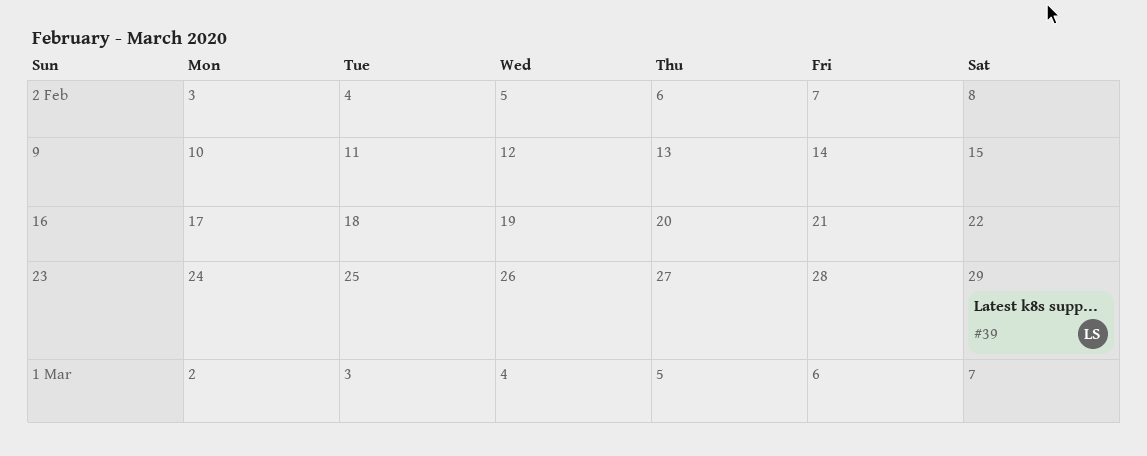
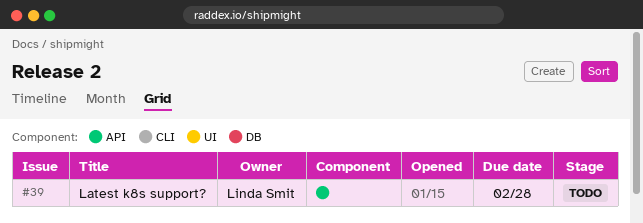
#39, due: Feb 29 -> Feb 28

